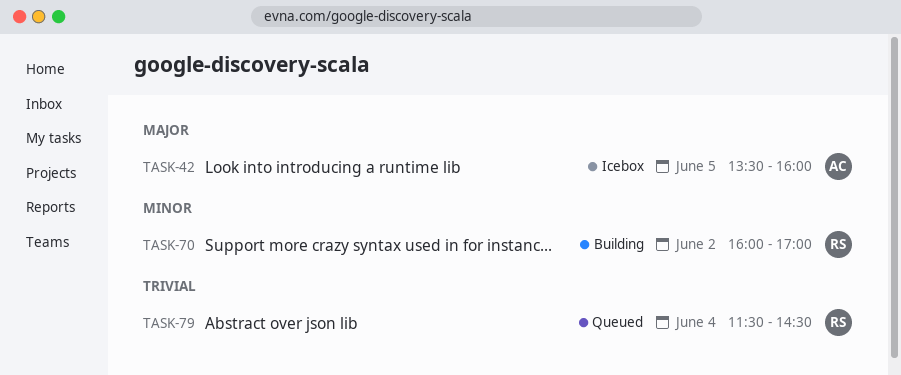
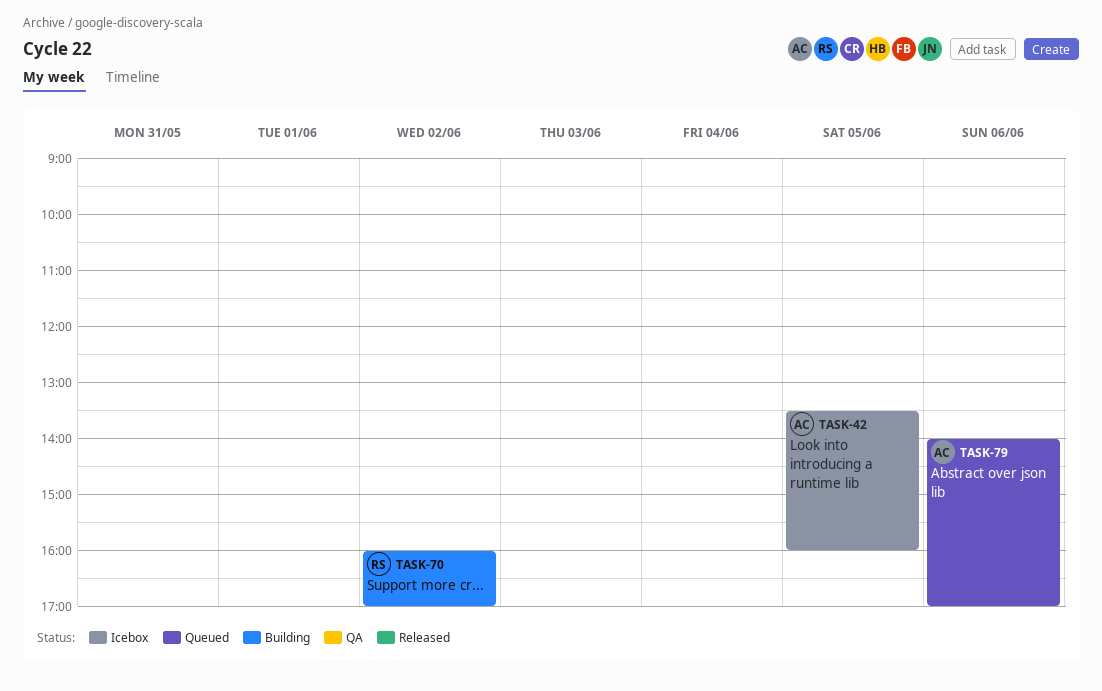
TASK-79, owner: RS -> AC
TASK-79, day: Jun 4 -> Jun 6
TASK-79, begins: 11:30 -> 14:00
TASK-79, ends: 14:30 -> 17:00

